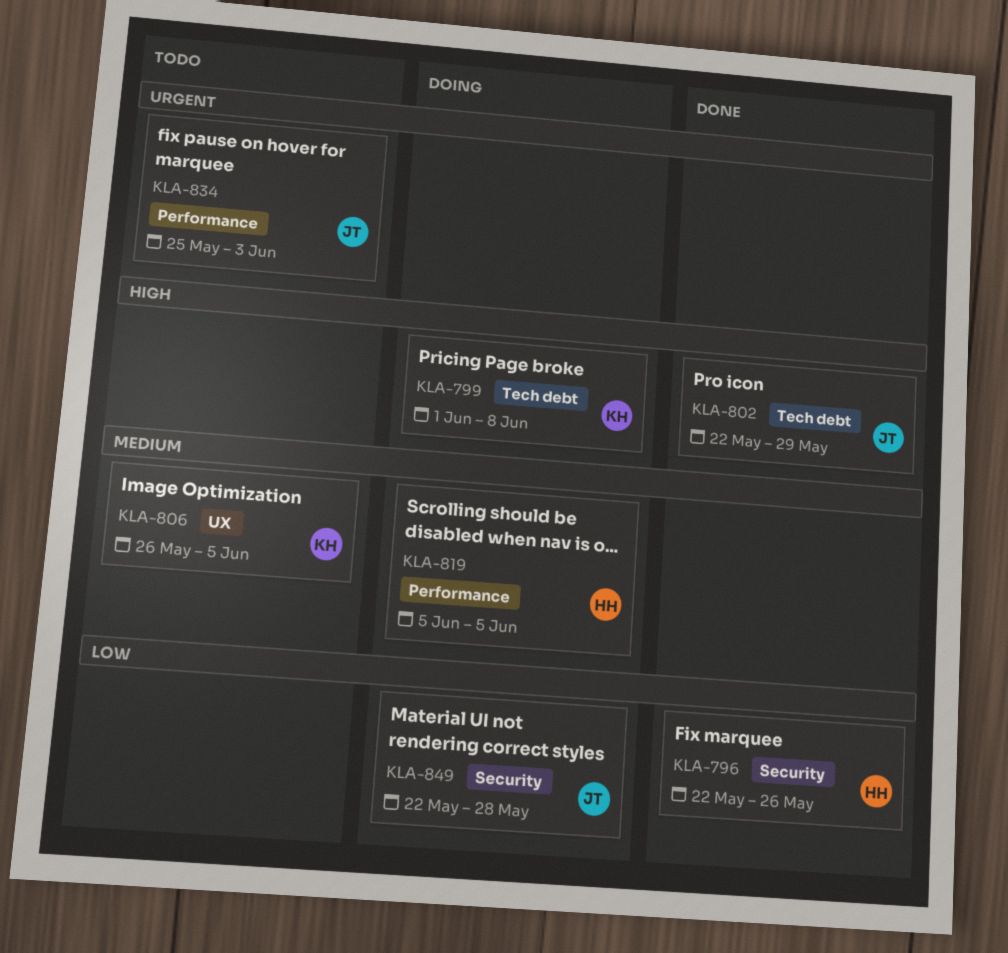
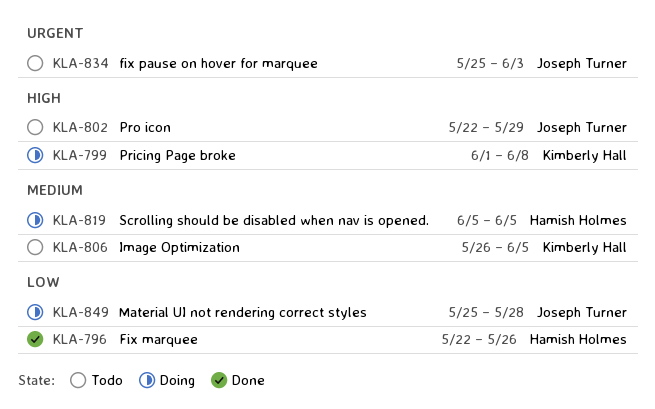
KLA-802, status: Done -> Todo
KLA-849, start: May 22 -> May 25

